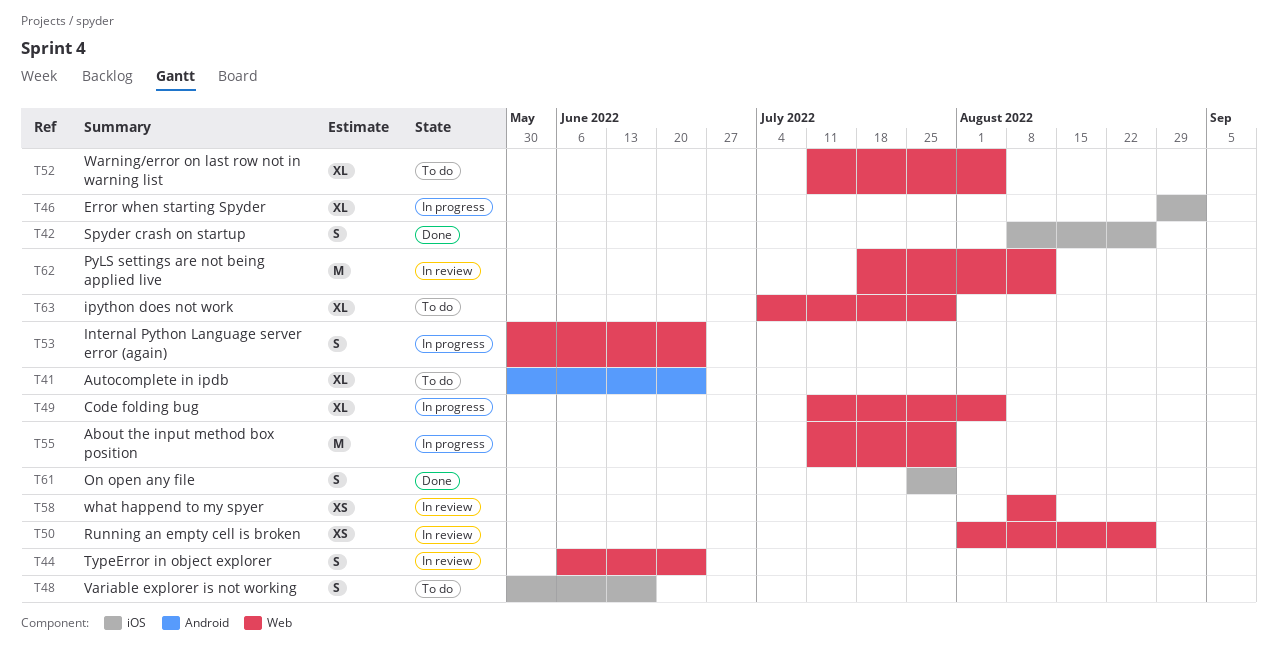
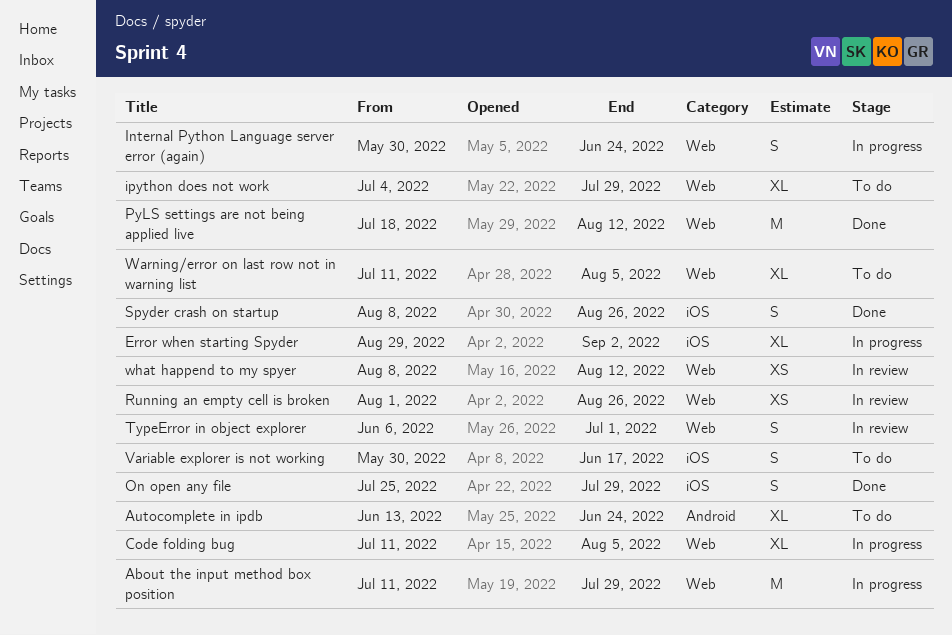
Autocomplete in ipdb, start: May 30 -> Jun 13
PyLS settings are not being applied live, status: In review -> Done
TypeError in object explorer, due: Jun 24 -> Jul 1

